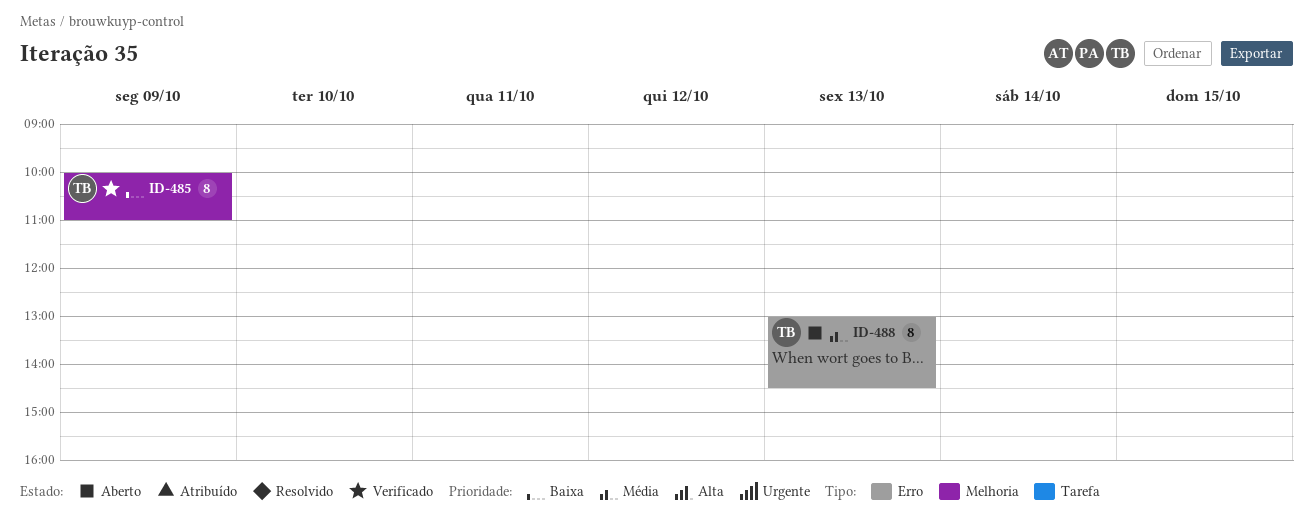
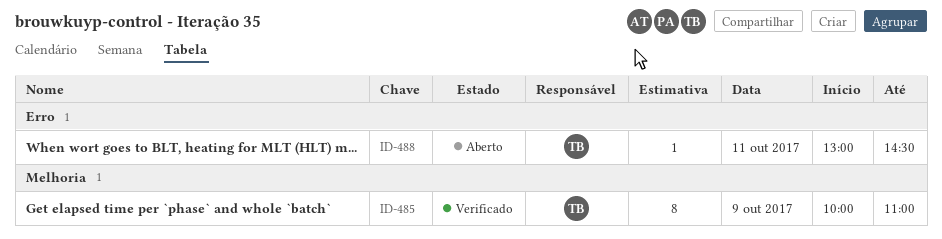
ID-488, estimate: 8 -> 1
ID-488, day: Oct 13 -> Oct 11

